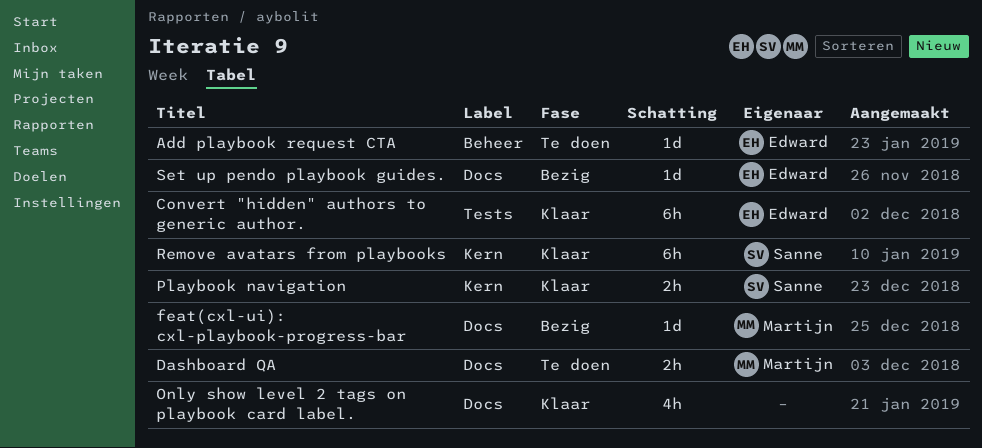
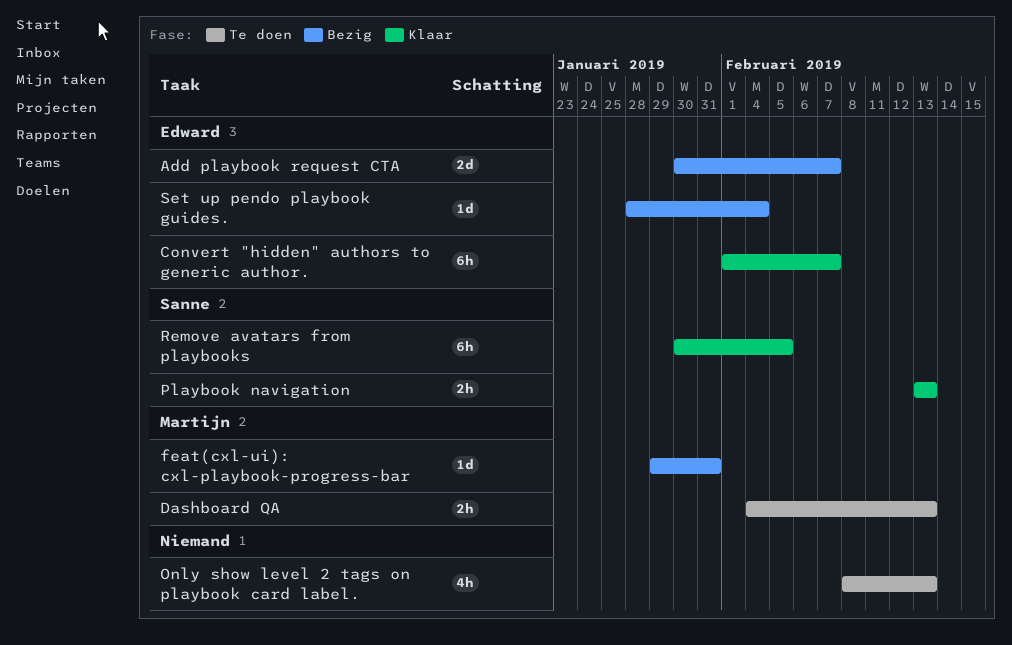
Add playbook request CTA, status: Te doen -> Bezig
Add playbook request CTA, estimate: 1d -> 2d
Only show level 2 tags on playbook card label., status: Klaar -> Te doen

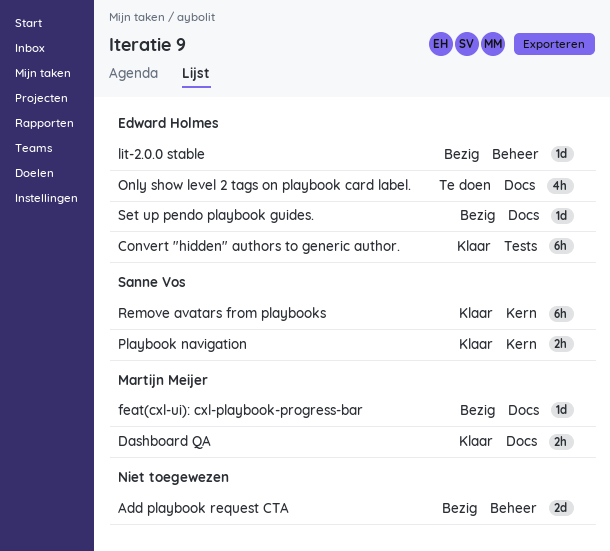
Add playbook request CTA, owner: Edward Holmes -> none
Dashboard QA, status: Te doen -> Klaar
lit-2.0.0 stable: none -> present
Only show level 2 tags on playbook card label., owner: none -> Edward Holmes

